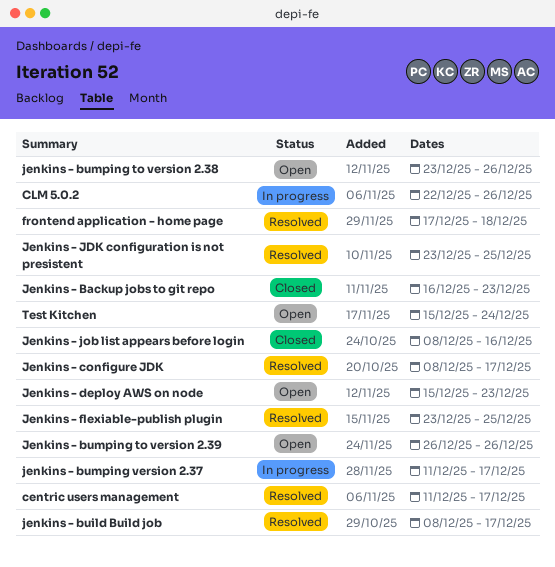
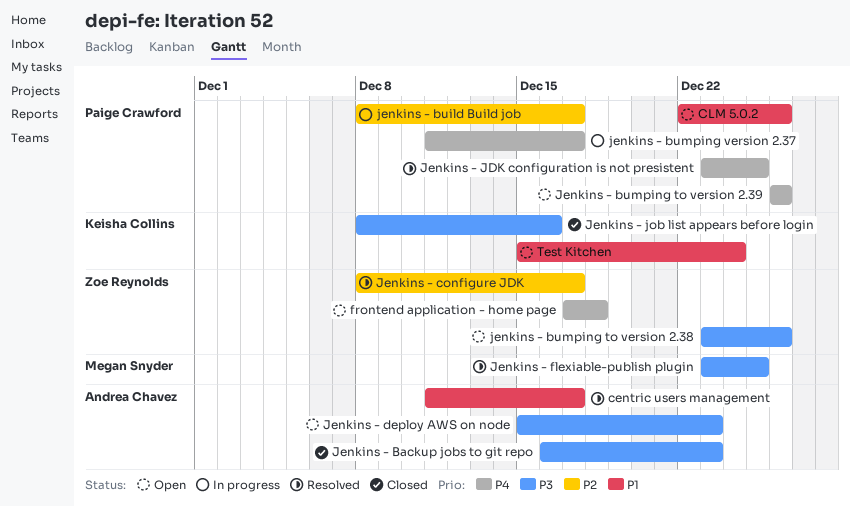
CLM 5.0.2, status: In progress -> Open
frontend application - home page, status: Resolved -> Open
jenkins - build Build job, status: Resolved -> In progress

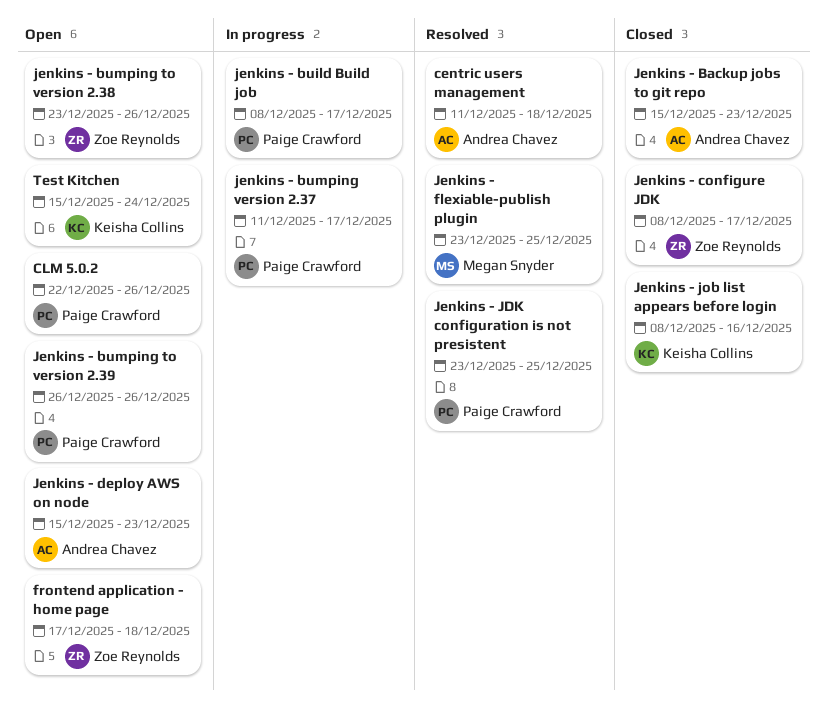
centric users management, due: Dec 17 -> Dec 18
Jenkins - Backup jobs to git repo, start: Dec 16 -> Dec 15
Jenkins - configure JDK, status: Resolved -> Closed

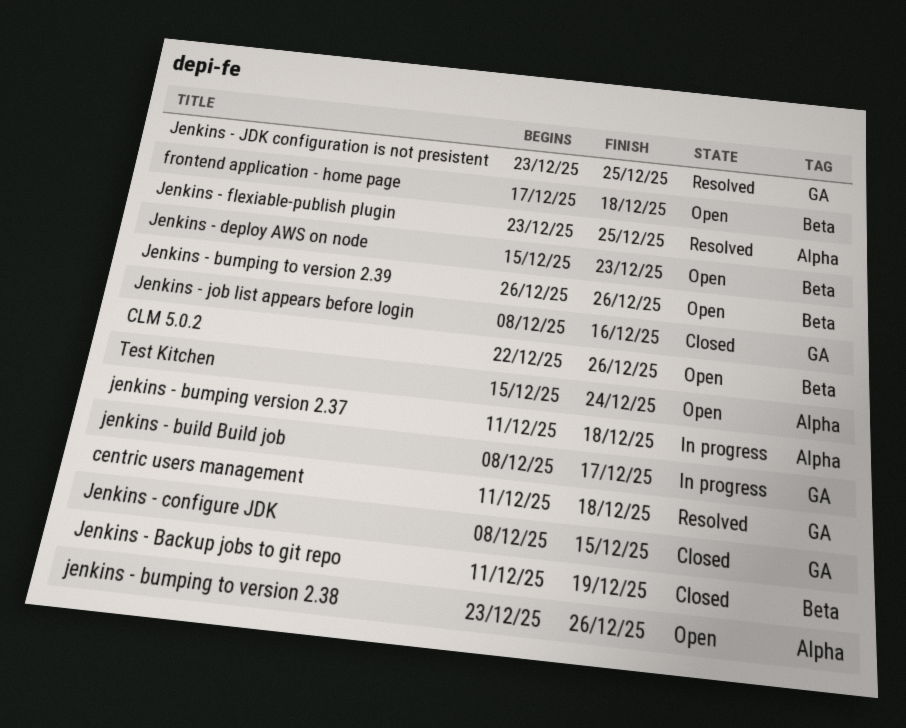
Jenkins - Backup jobs to git repo, start: Dec 15 -> Dec 11
Jenkins - Backup jobs to git repo, due: Dec 23 -> Dec 19
jenkins - bumping version 2.37, due: Dec 17 -> Dec 18
Jenkins - configure JDK, due: Dec 17 -> Dec 15

